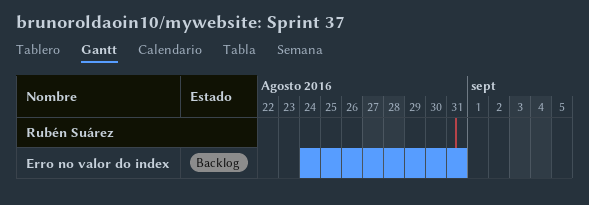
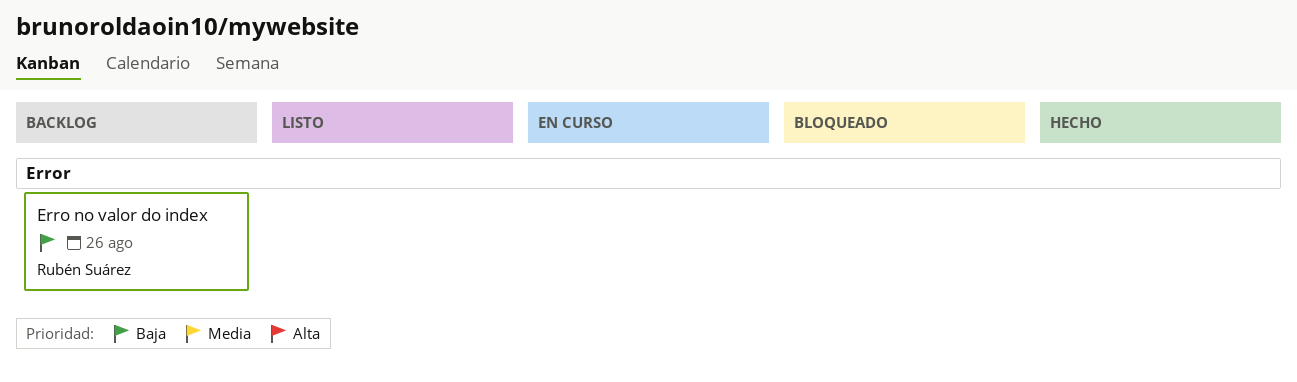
Erro no valor do index, due: Aug 31 -> Aug 26

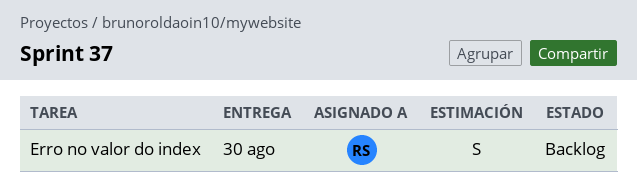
Erro no valor do index, due: Aug 26 -> Aug 30

